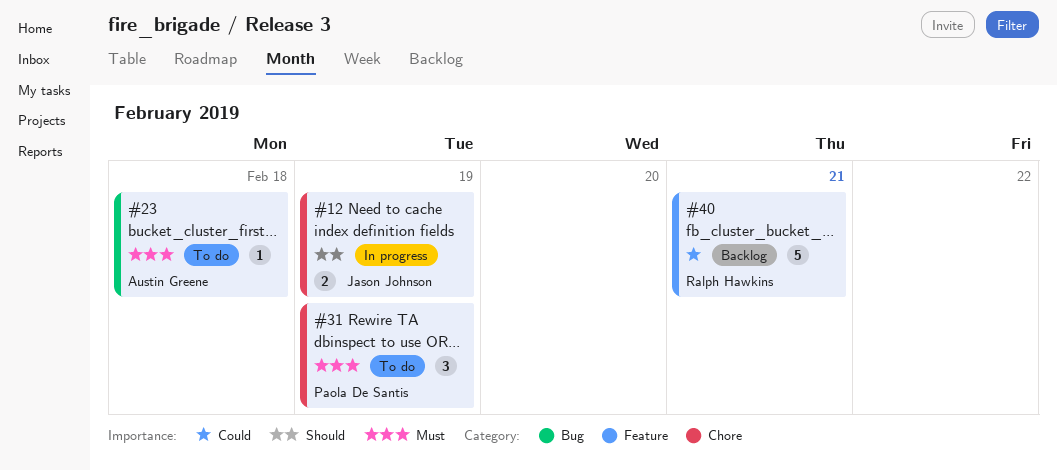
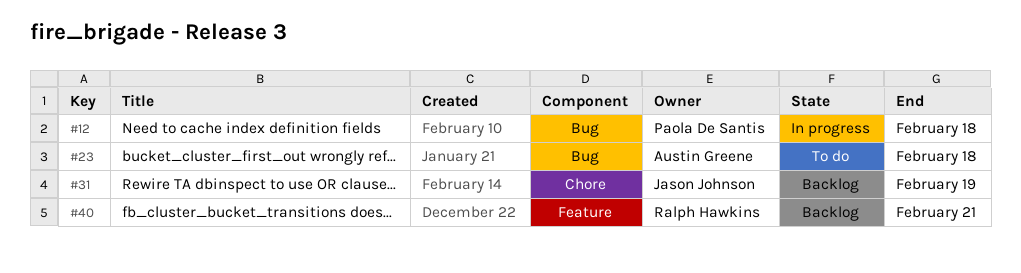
#12, owner: Jason Johnson -> Paola De Santis
#12, label: Chore -> Bug
#12, due: Feb 19 -> Feb 18
#31, status: To do -> Backlog
#31, owner: Paola De Santis -> Jason Johnson

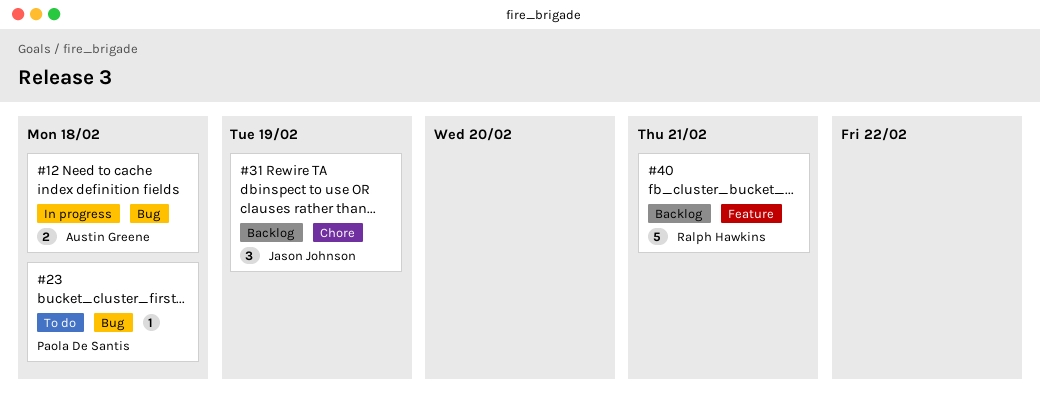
#12, owner: Paola De Santis -> Austin Greene
#23, owner: Austin Greene -> Paola De Santis

